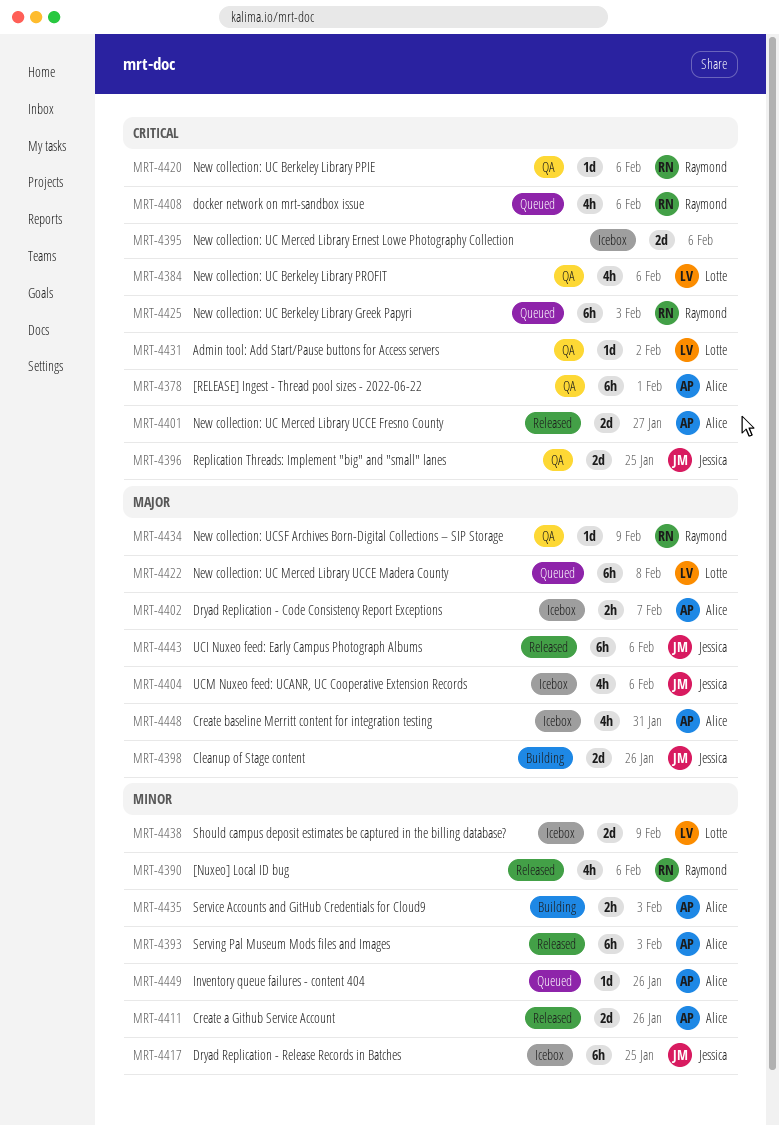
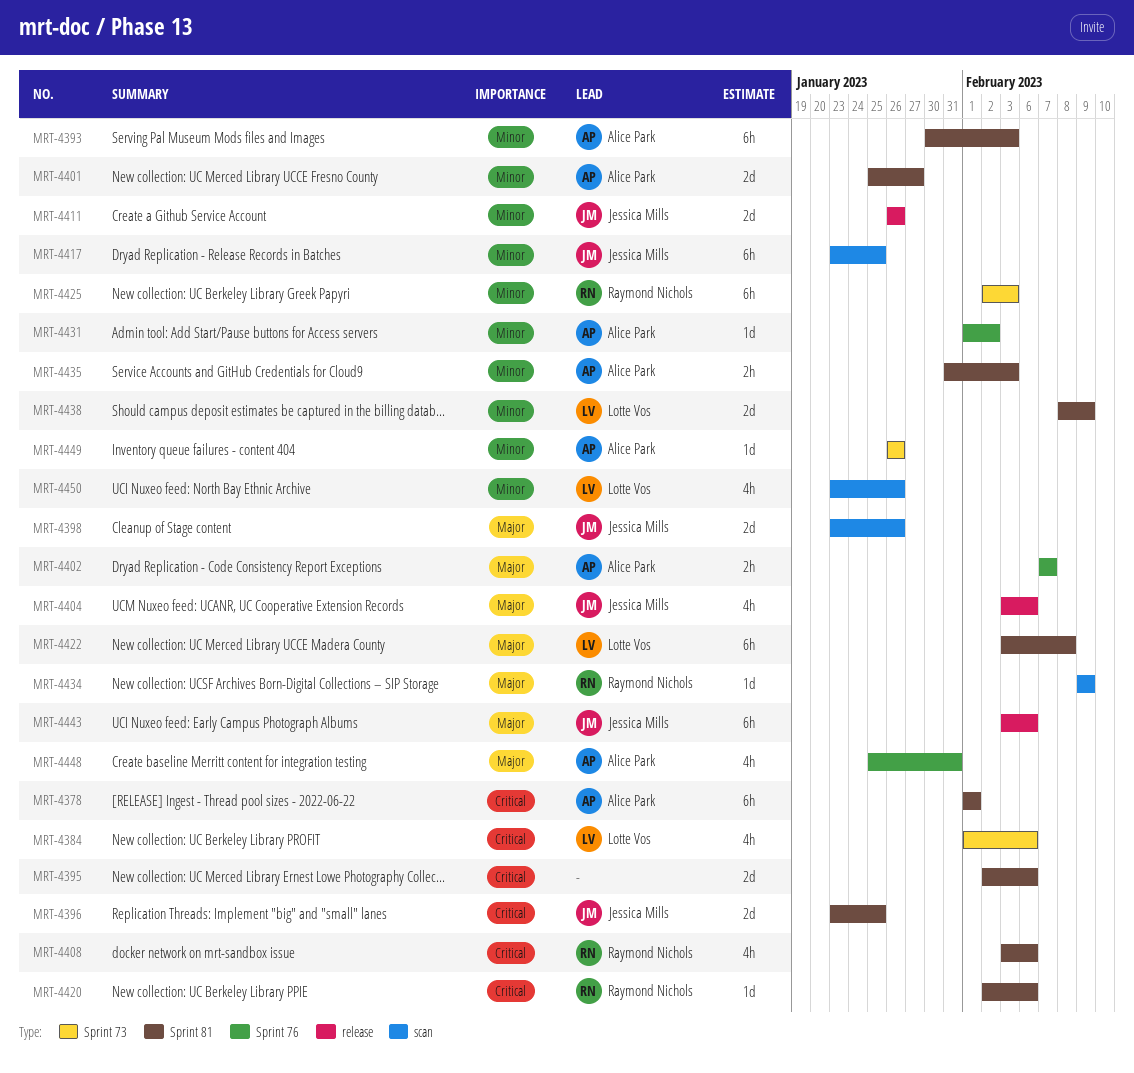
MRT-4390: present -> none
MRT-4401, priority: Critical -> Minor
MRT-4411, owner: Alice Park -> Jessica Mills
MRT-4425, priority: Critical -> Minor
MRT-4431, owner: Lotte Vos -> Alice Park
MRT-4431, priority: Critical -> Minor
MRT-4450: none -> present

